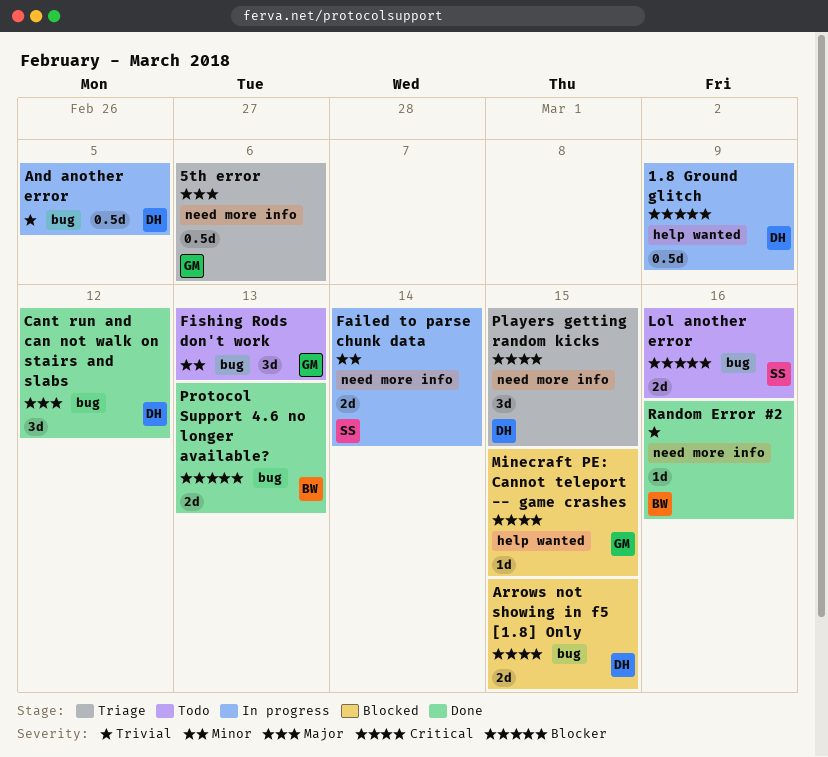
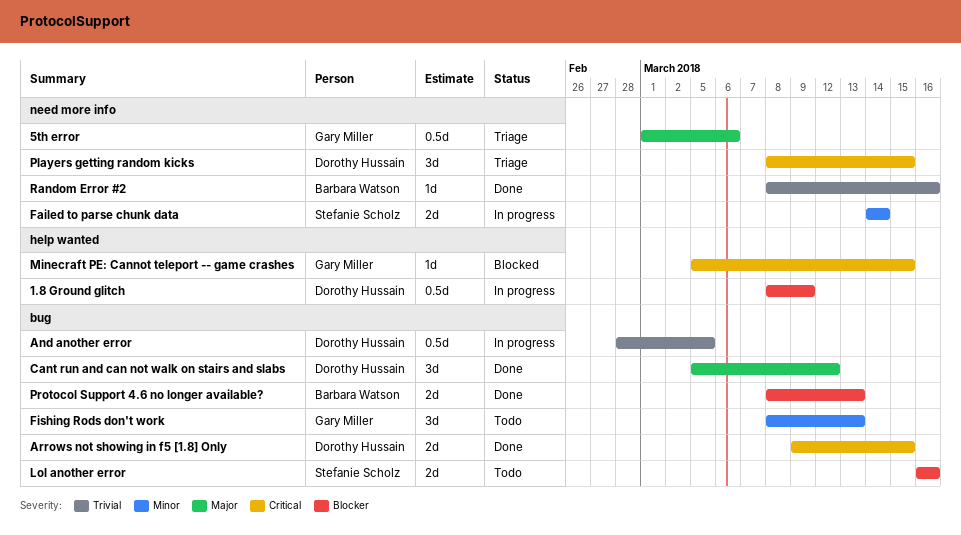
Arrows not showing in f5 [1.8] Only, status: Blocked -> Done

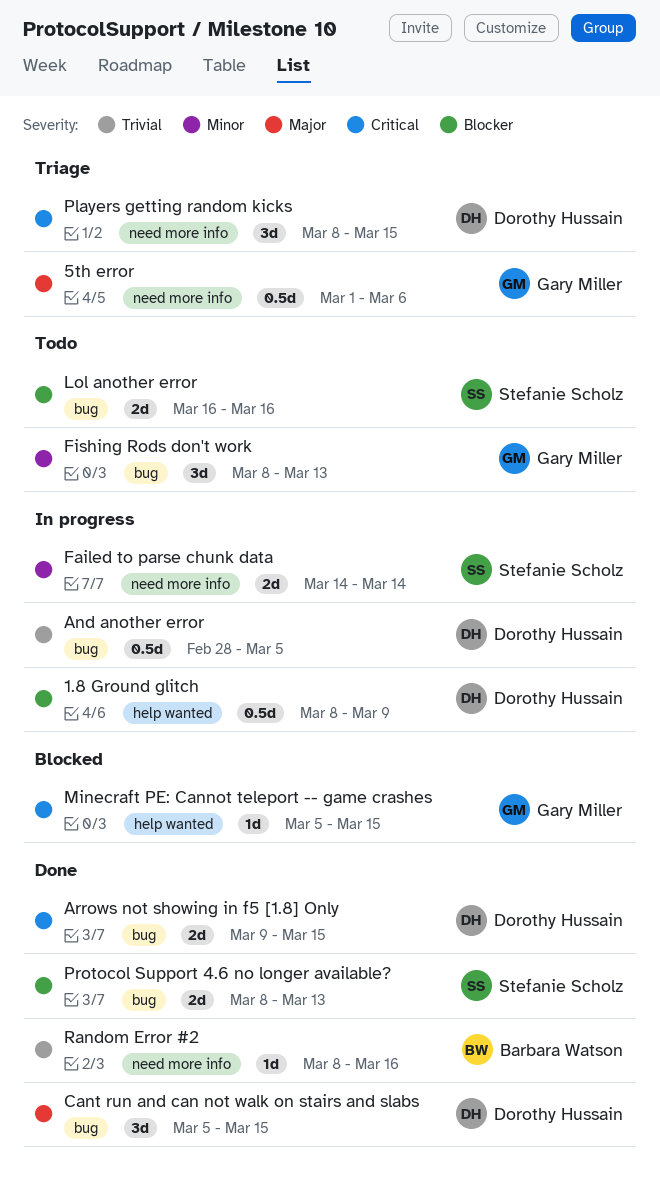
Cant run and can not walk on stairs and slabs, due: Mar 12 -> Mar 15
Protocol Support 4.6 no longer available?, owner: Barbara Watson -> Stefanie Scholz

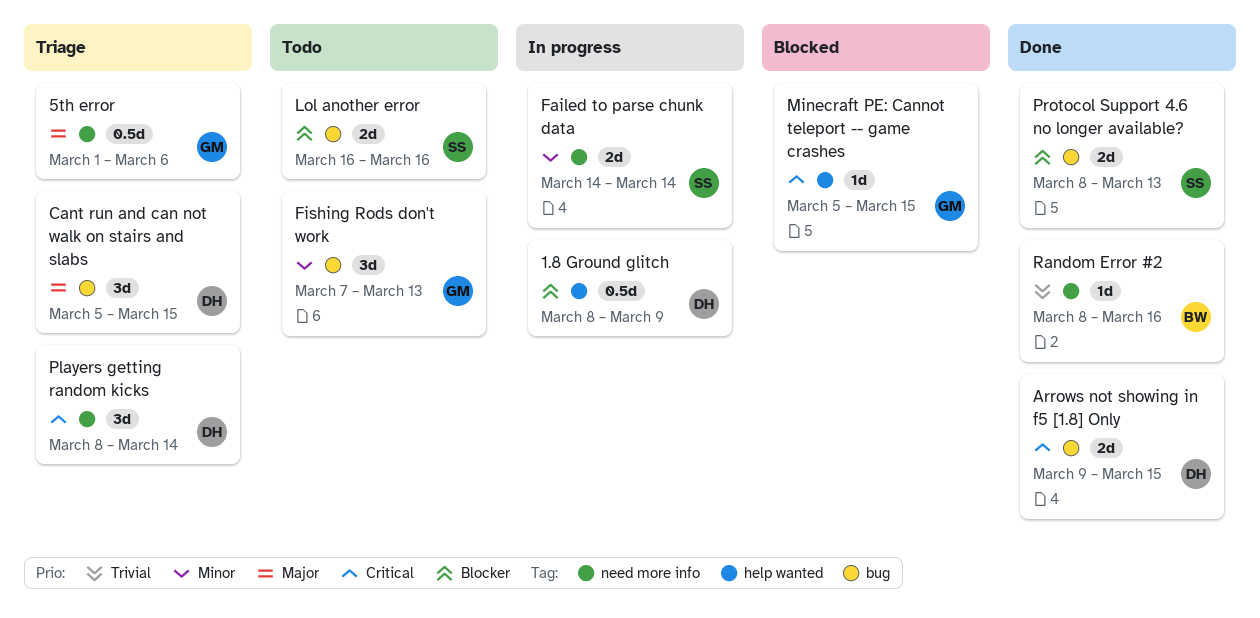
And another error: present -> none
Cant run and can not walk on stairs and slabs, status: Done -> Triage
Fishing Rods don't work, start: Mar 8 -> Mar 7
Players getting random kicks, due: Mar 15 -> Mar 14

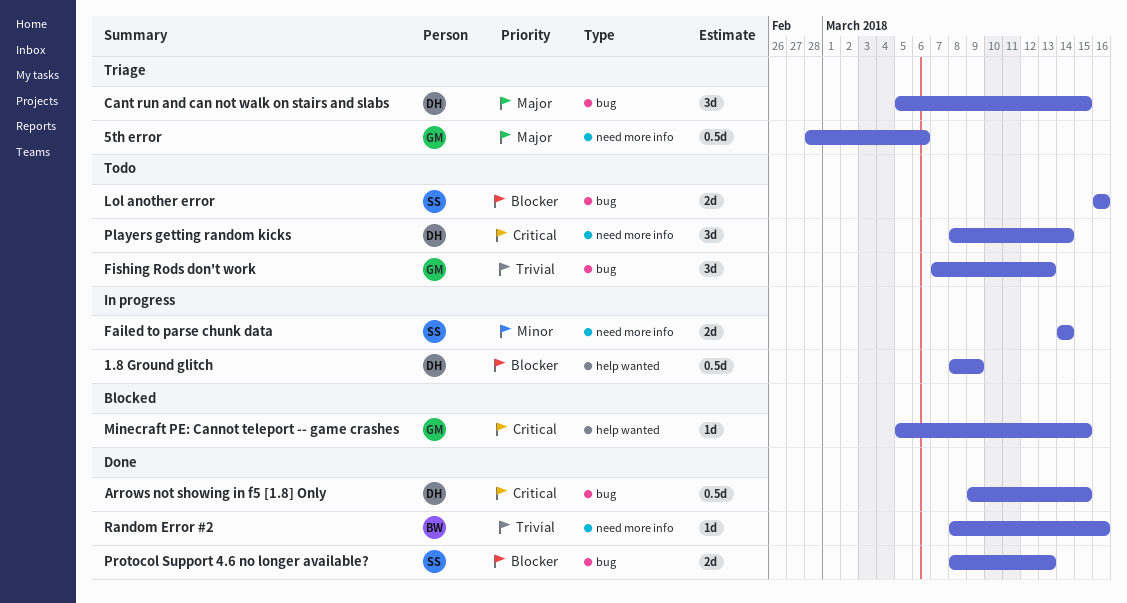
5th error, start: Mar 1 -> Feb 28
Arrows not showing in f5 [1.8] Only, estimate: 2d -> 0.5d
Fishing Rods don't work, priority: Minor -> Trivial
Players getting random kicks, status: Triage -> Todo

